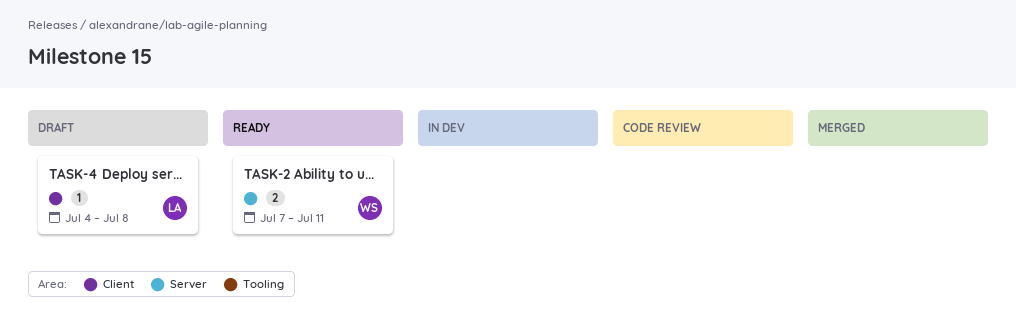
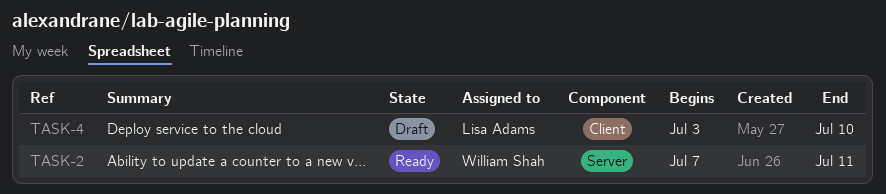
TASK-4, start: Jul 4 -> Jul 3
TASK-4, due: Jul 8 -> Jul 10

